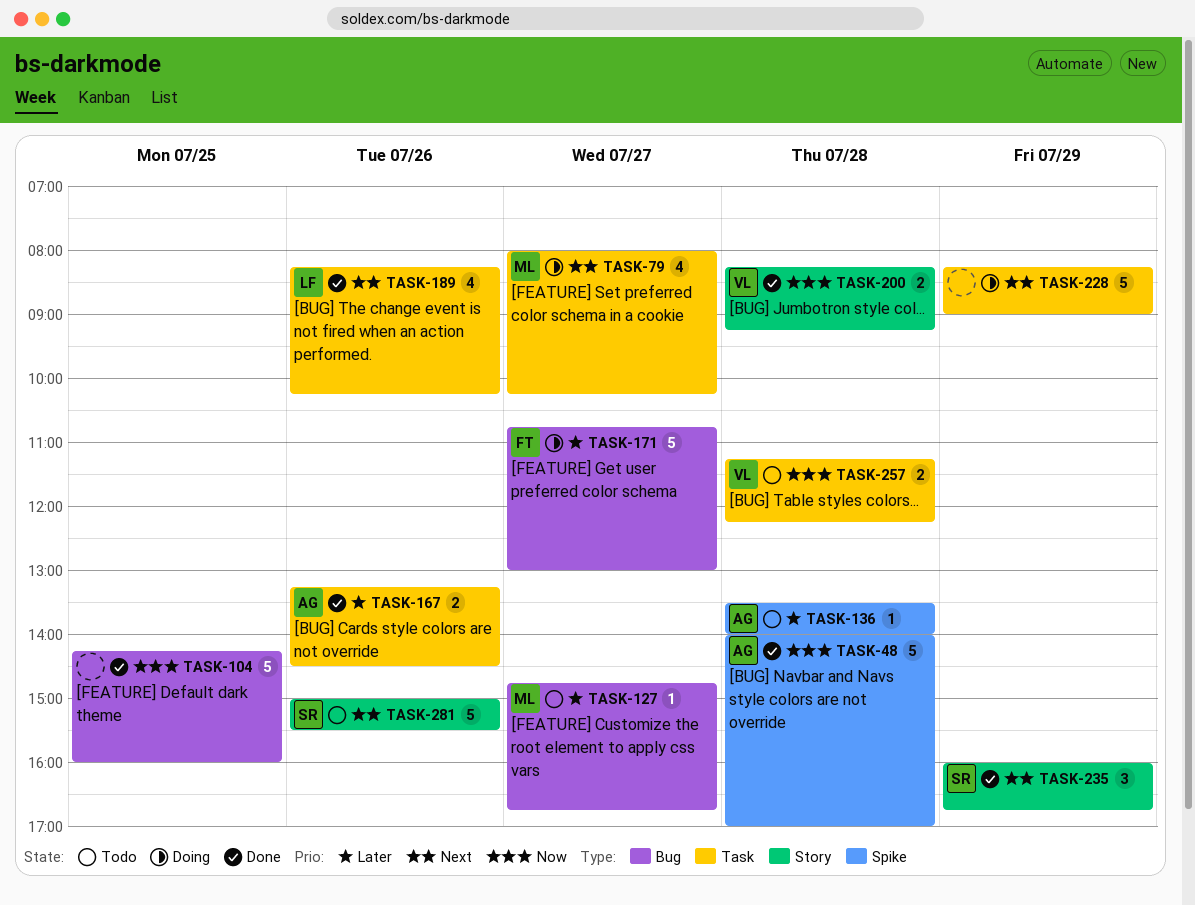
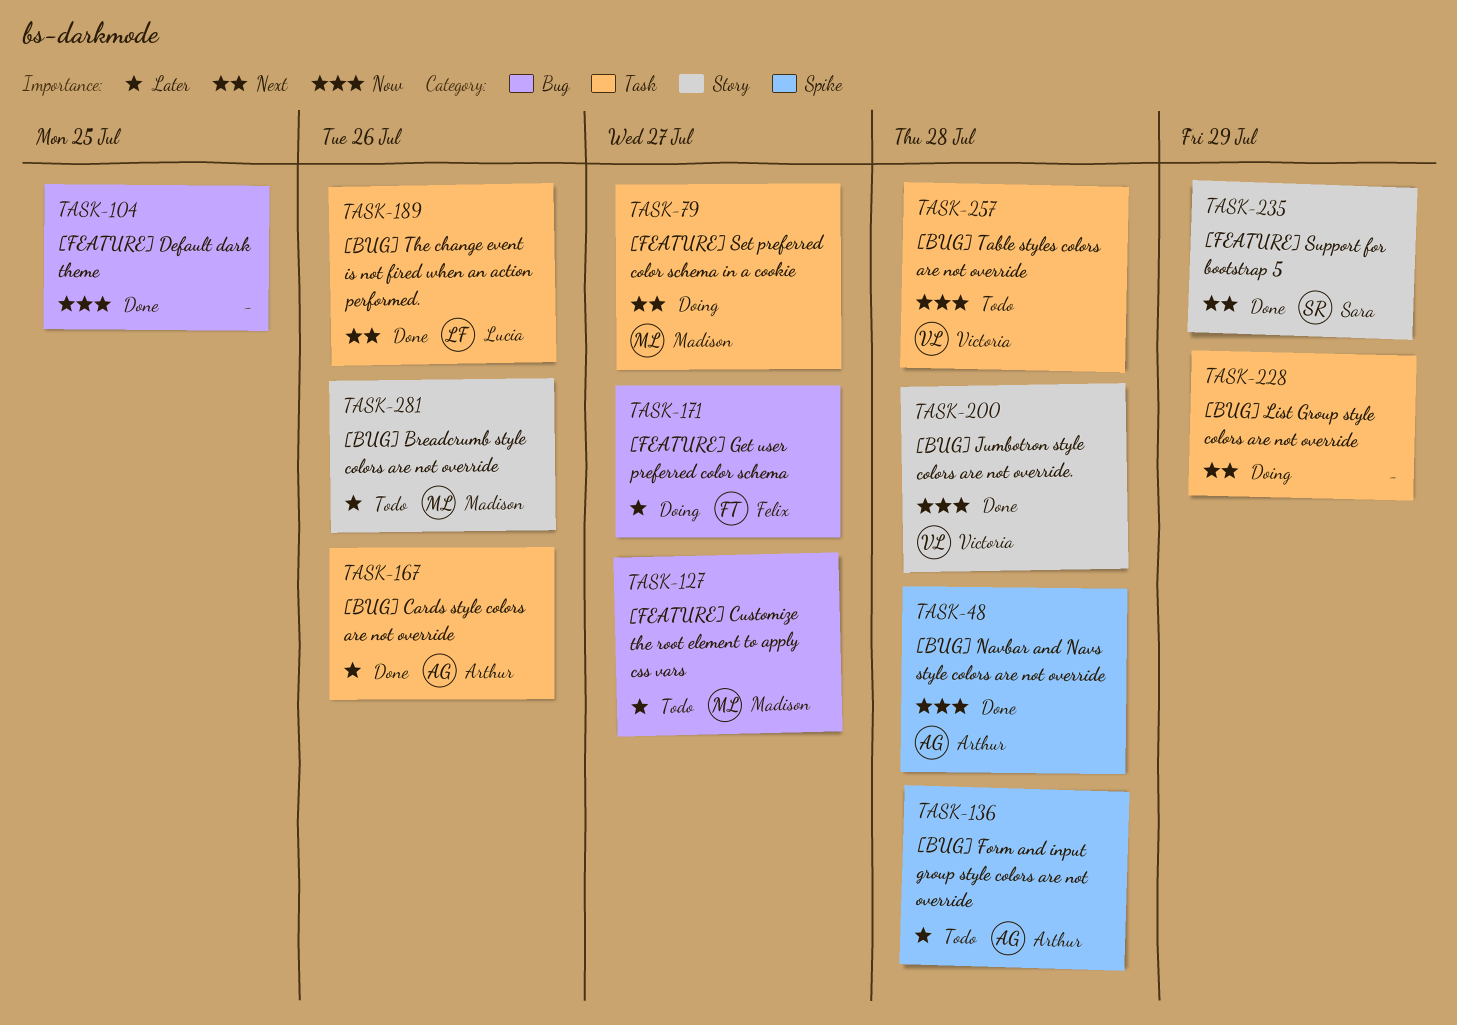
TASK-281, owner: Sara -> Madison
TASK-281, priority: Next -> Later

